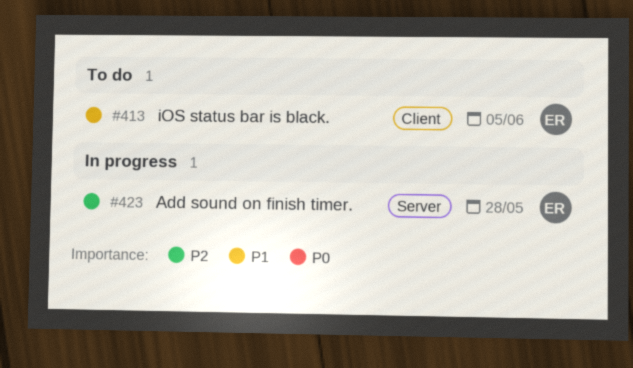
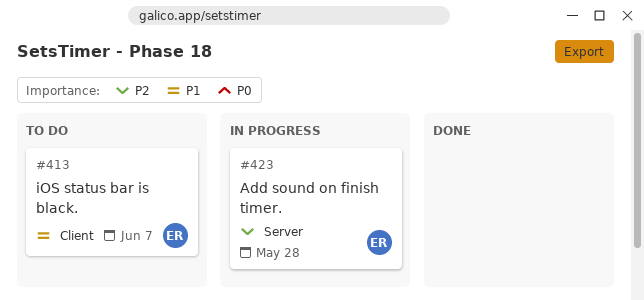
#413, due: Jun 5 -> Jun 7

